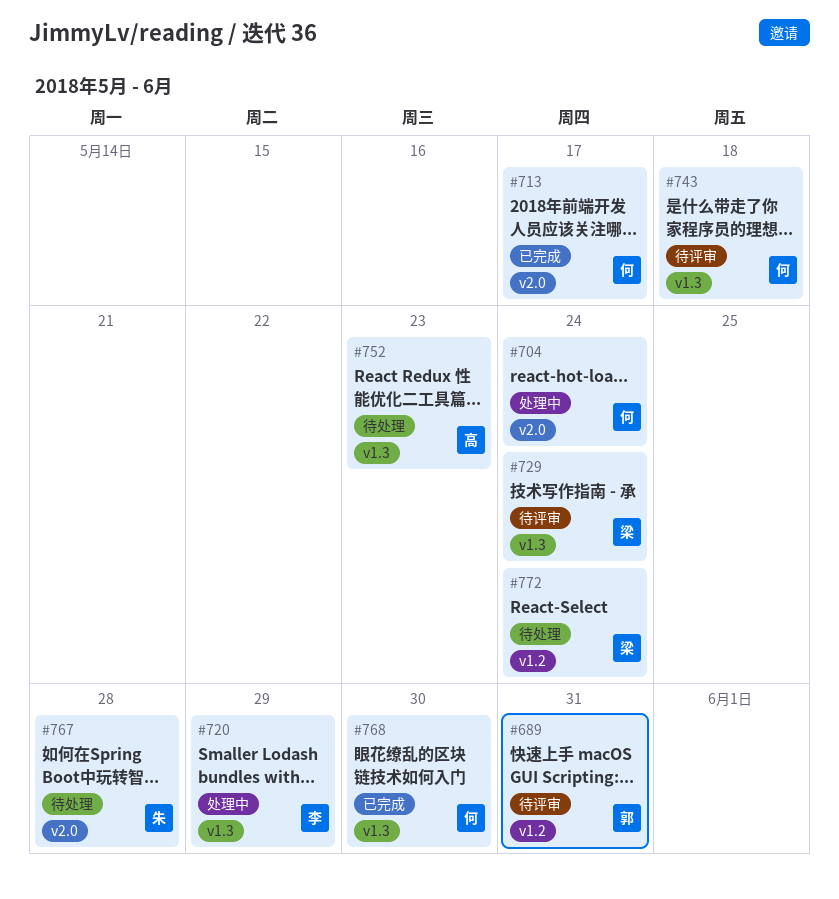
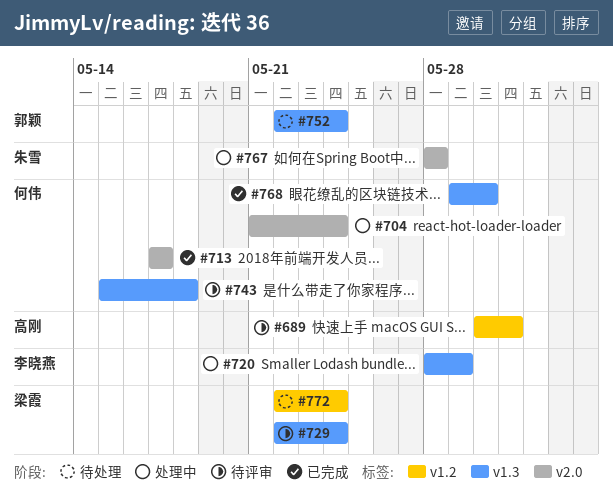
#689, owner: 郭颖 -> 高刚
#752, owner: 高刚 -> 郭颖
#752, due: May 23 -> May 24
#767, status: 待处理 -> 处理中

